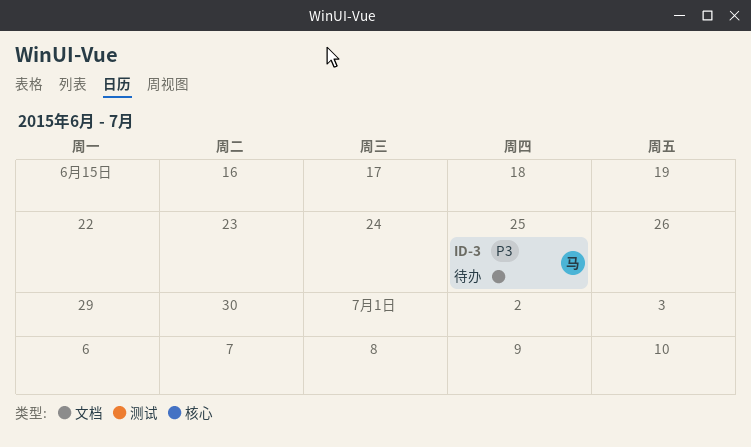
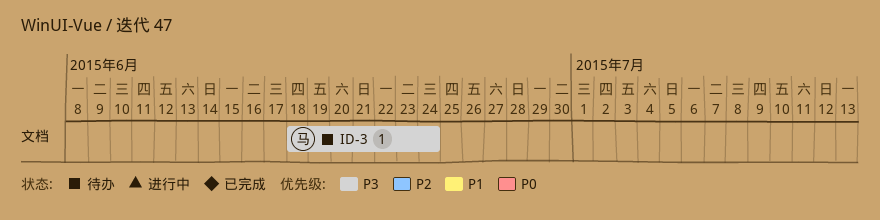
ID-3, due: Jun 25 -> Jun 24

